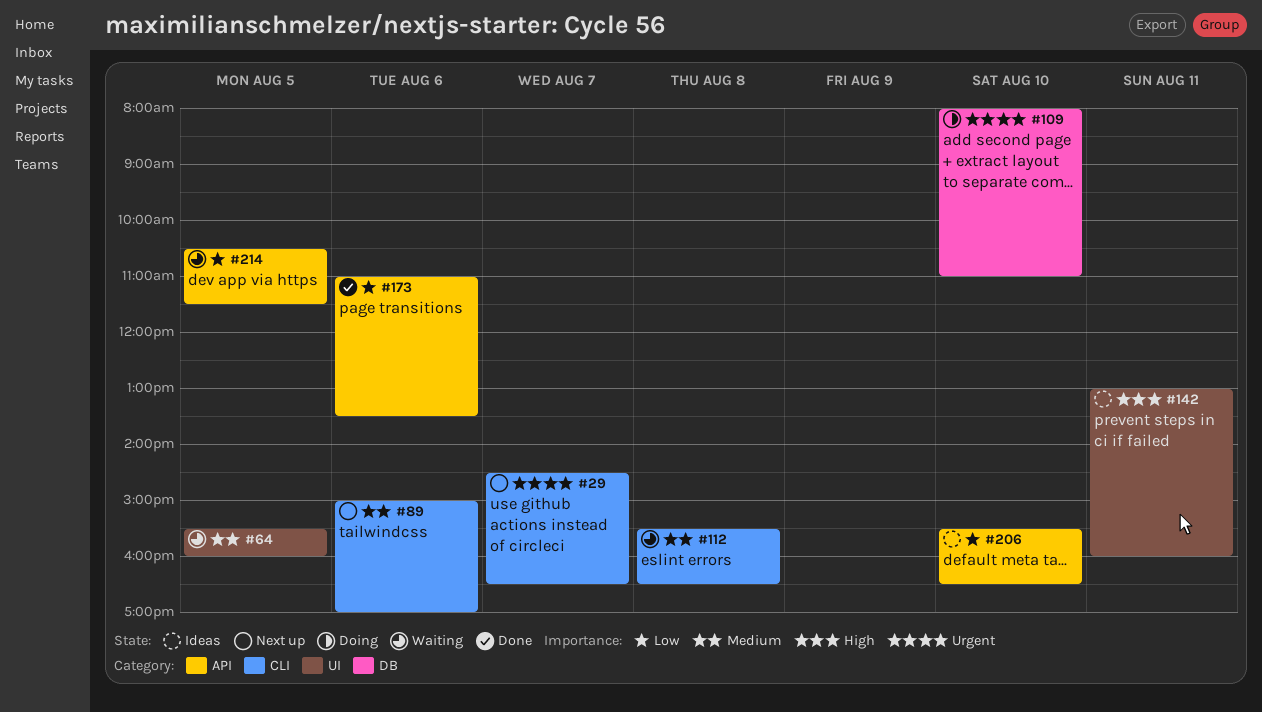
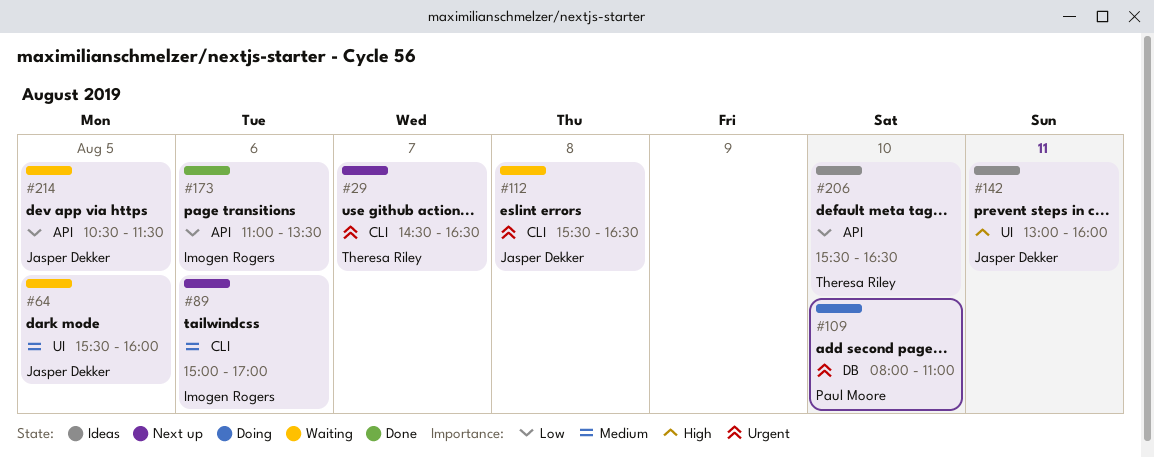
#112, priority: Medium -> Urgent

